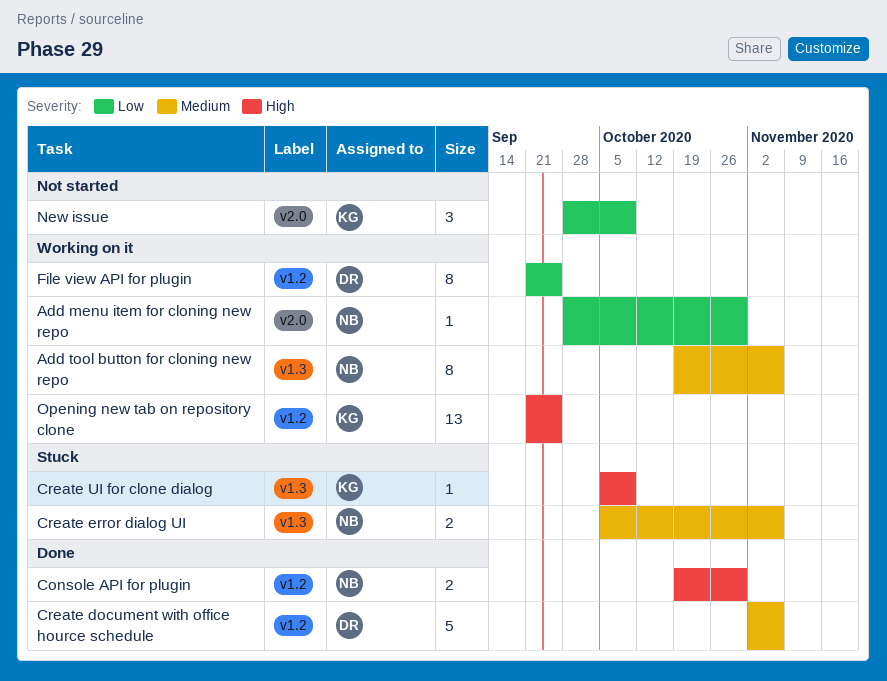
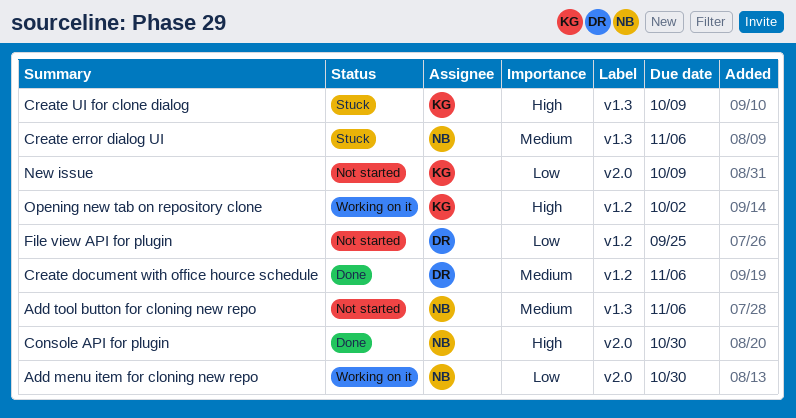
Add tool button for cloning new repo, status: Working on it -> Not started
Console API for plugin, label: v1.2 -> v2.0
File view API for plugin, status: Working on it -> Not started
Opening new tab on repository clone, due: Sep 25 -> Oct 2

